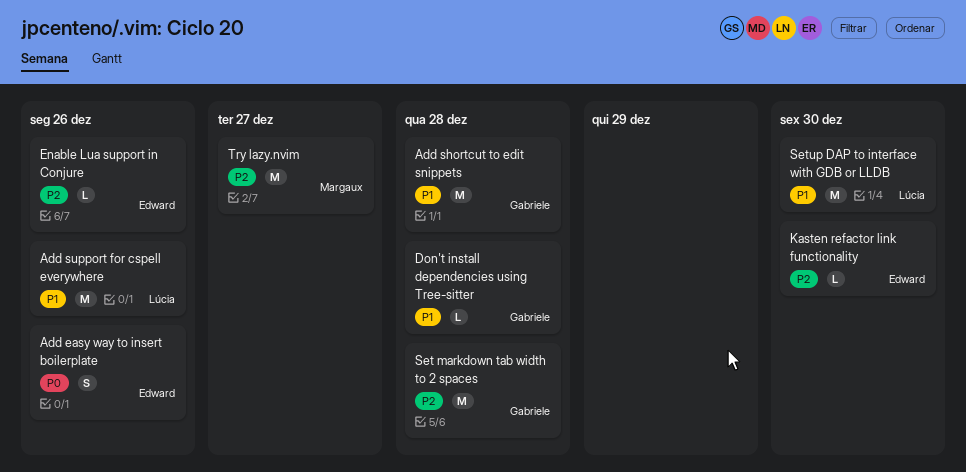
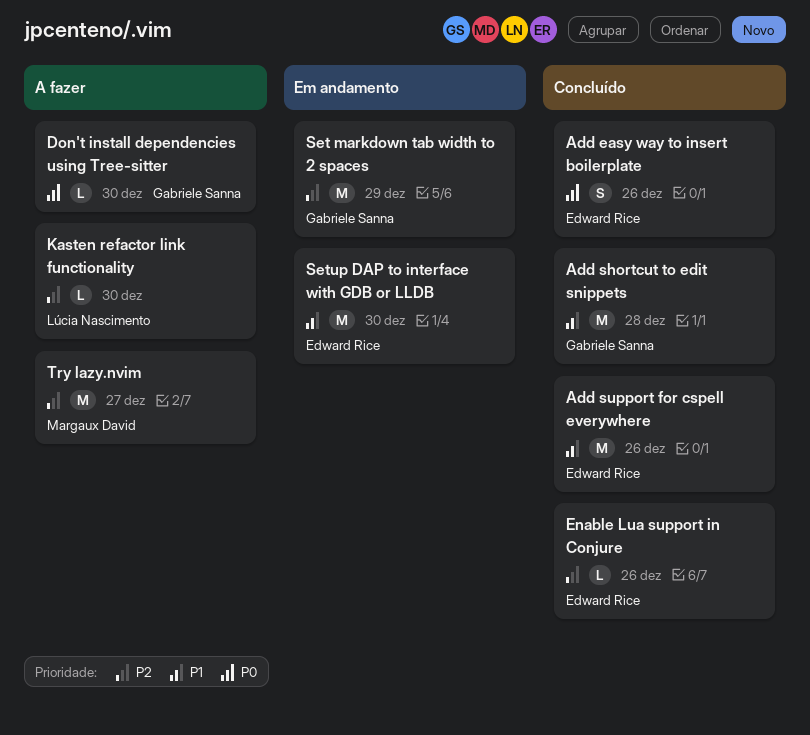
Add support for cspell everywhere, owner: Lúcia Nascimento -> Edward Rice
Don't install dependencies using Tree-sitter, priority: P1 -> P0
Don't install dependencies using Tree-sitter, due: Dec 28 -> Dec 30
Kasten refactor link functionality, owner: Edward Rice -> Lúcia Nascimento
Set markdown tab width to 2 spaces, due: Dec 28 -> Dec 29
Setup DAP to interface with GDB or LLDB, owner: Lúcia Nascimento -> Edward Rice

